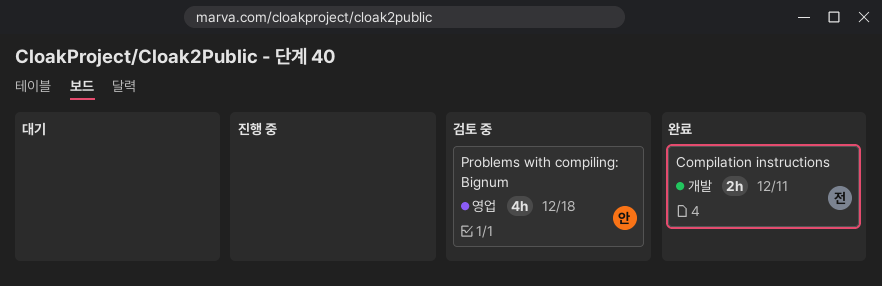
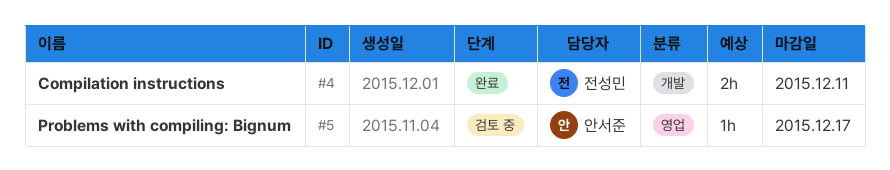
Problems with compiling: Bignum, estimate: 4h -> 1h
Problems with compiling: Bignum, due: Dec 18 -> Dec 17

